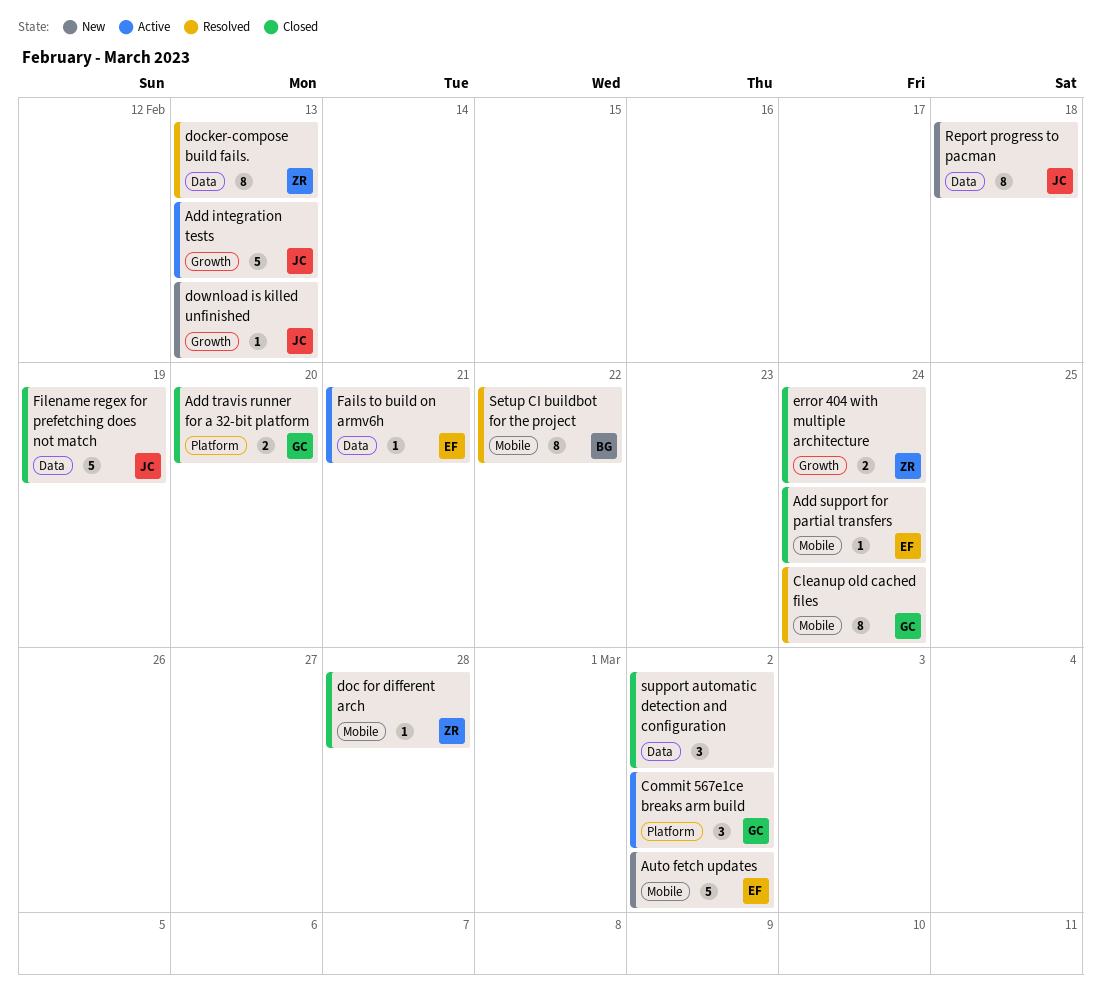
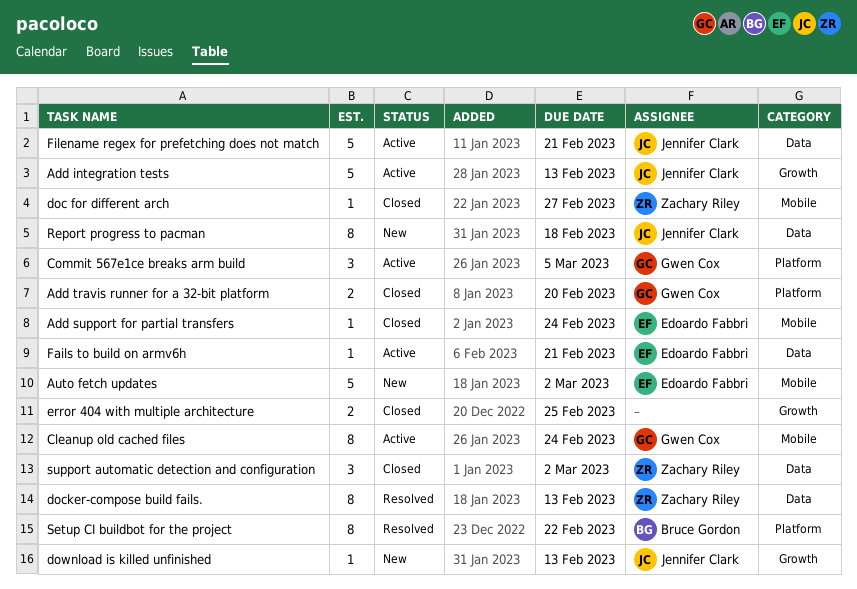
Cleanup old cached files, status: Resolved -> Active
Commit 567e1ce breaks arm build, due: Mar 2 -> Mar 5
doc for different arch, due: Feb 28 -> Feb 27
error 404 with multiple architecture, owner: Zachary Riley -> none
error 404 with multiple architecture, due: Feb 24 -> Feb 25
Filename regex for prefetching does not match, status: Closed -> Active
Filename regex for prefetching does not match, due: Feb 19 -> Feb 21
Setup CI buildbot for the project, label: Mobile -> Platform
support automatic detection and configuration, owner: none -> Zachary Riley

